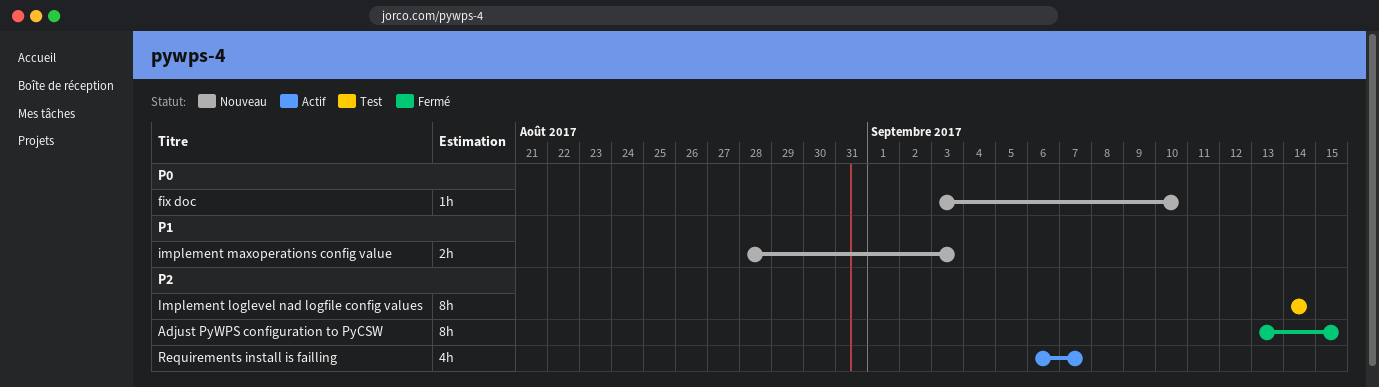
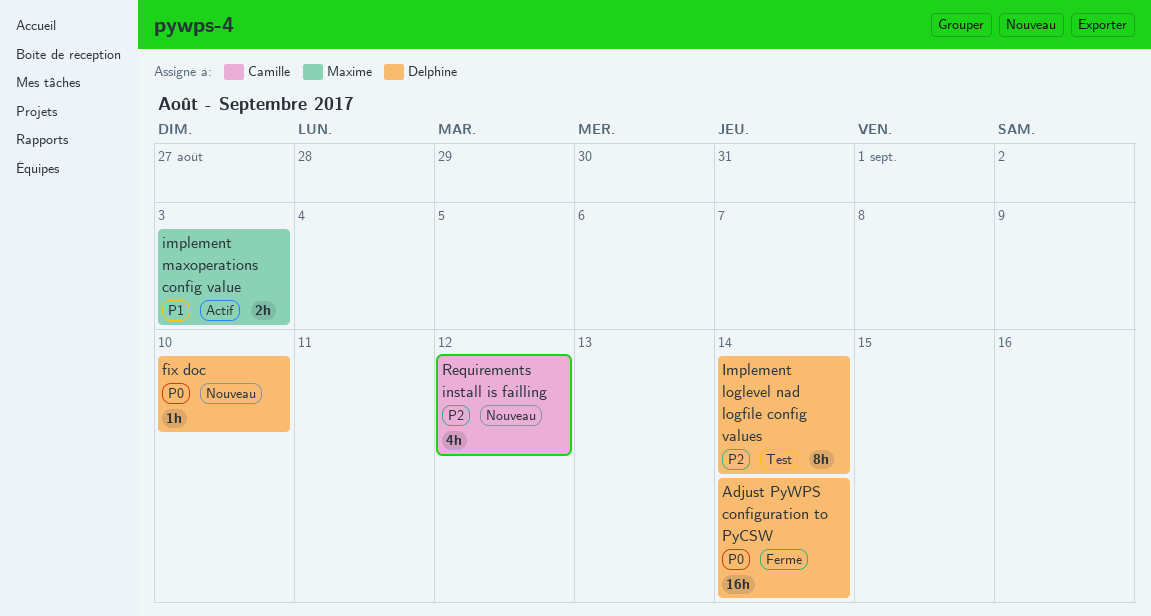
Adjust PyWPS configuration to PyCSW, priority: P2 -> P0
Adjust PyWPS configuration to PyCSW, estimate: 8h -> 16h
Adjust PyWPS configuration to PyCSW, due: Sep 15 -> Sep 14
implement maxoperations config value, status: Nouveau -> Actif
Requirements install is failling, status: Actif -> Nouveau
Requirements install is failling, due: Sep 7 -> Sep 12

